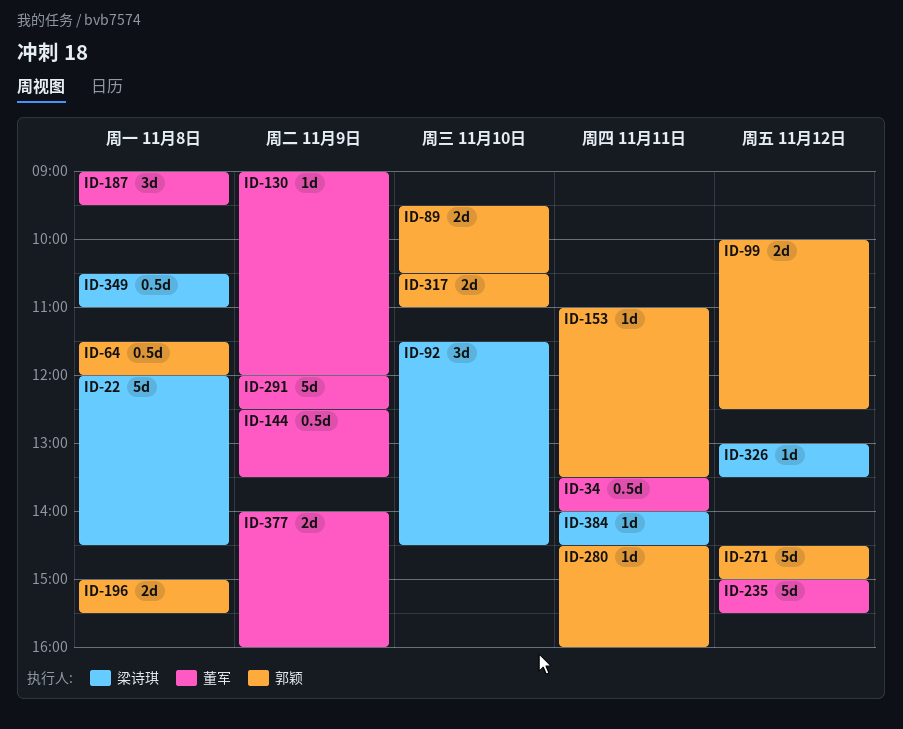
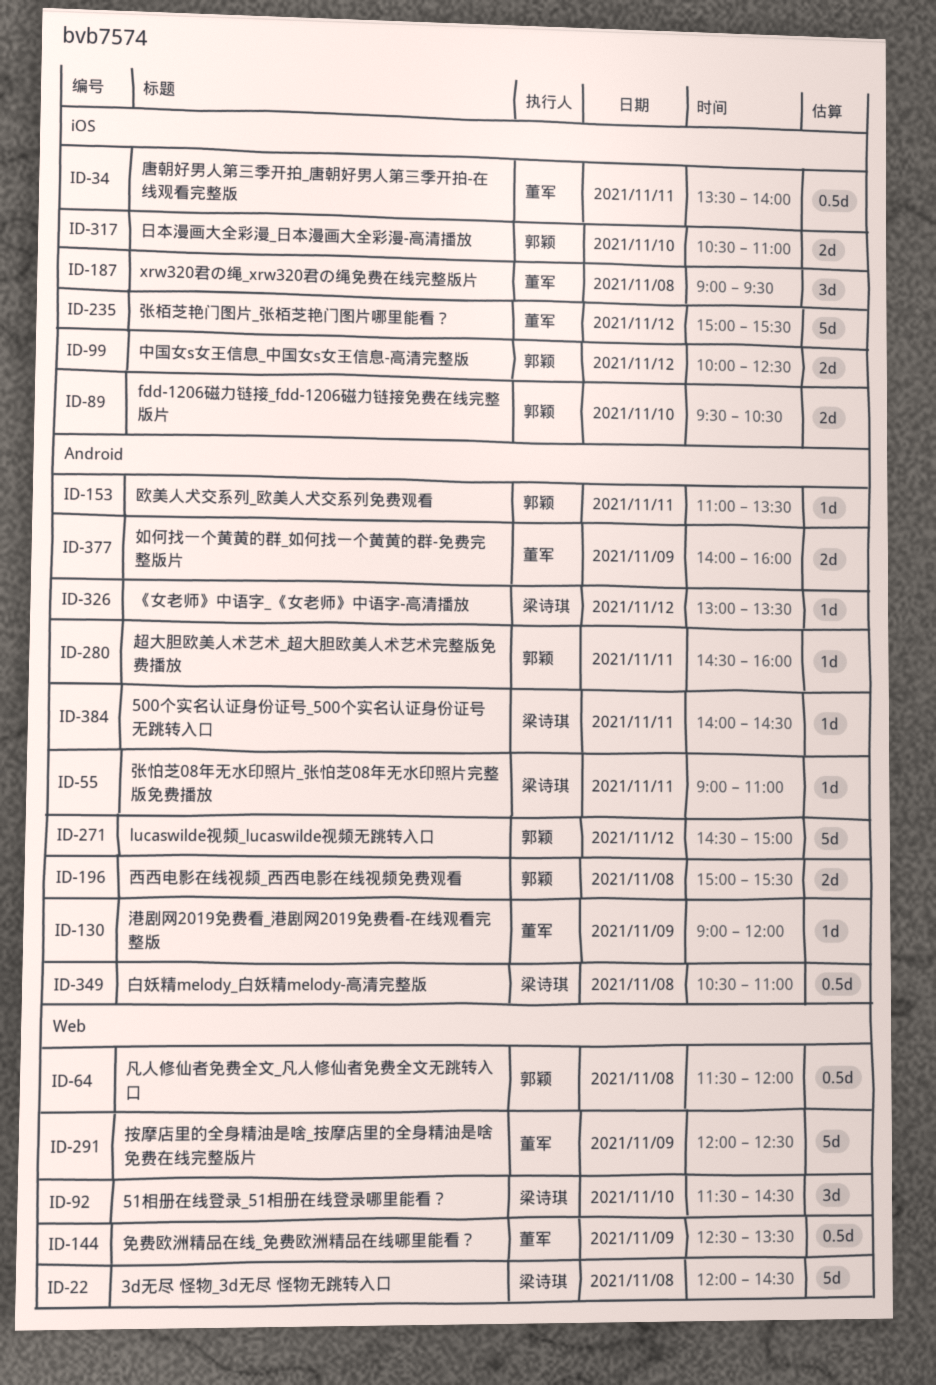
ID-55: none -> present

